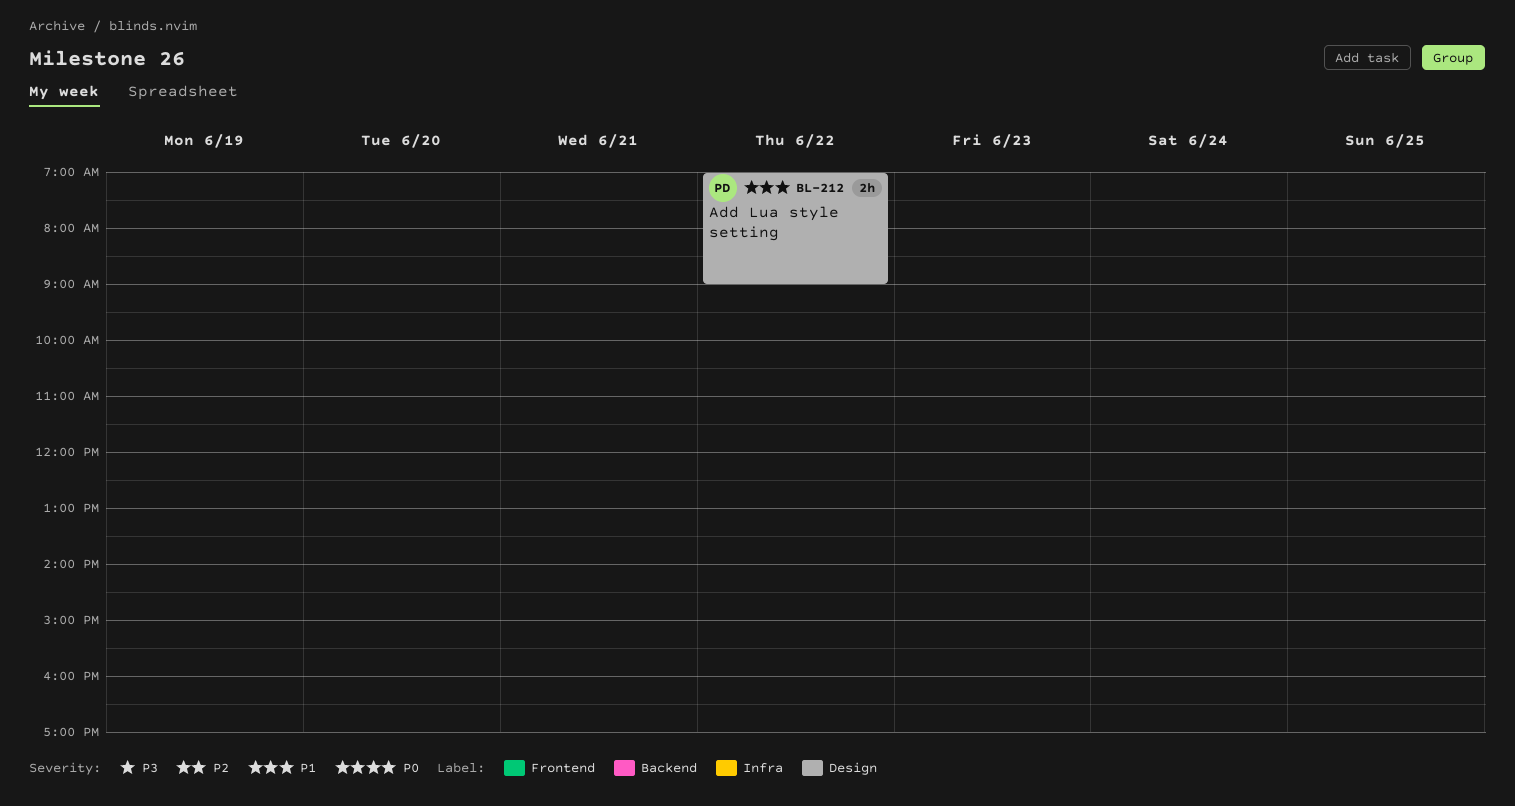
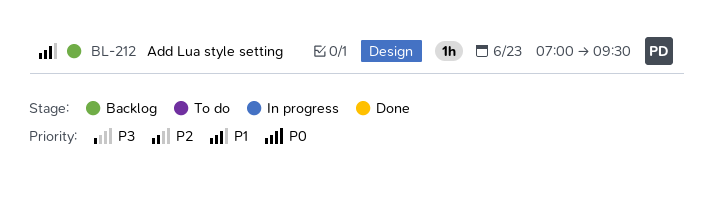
BL-212, estimate: 2h -> 1h
BL-212, day: Jun 22 -> Jun 23
BL-212, ends: 09:00 -> 09:30

